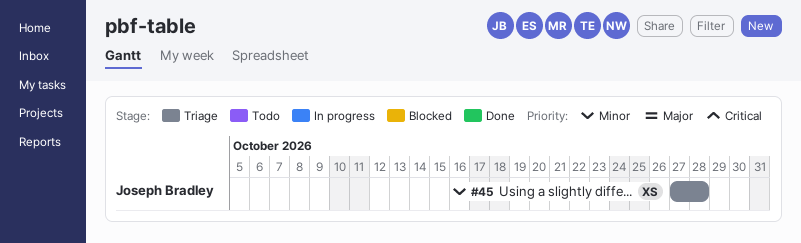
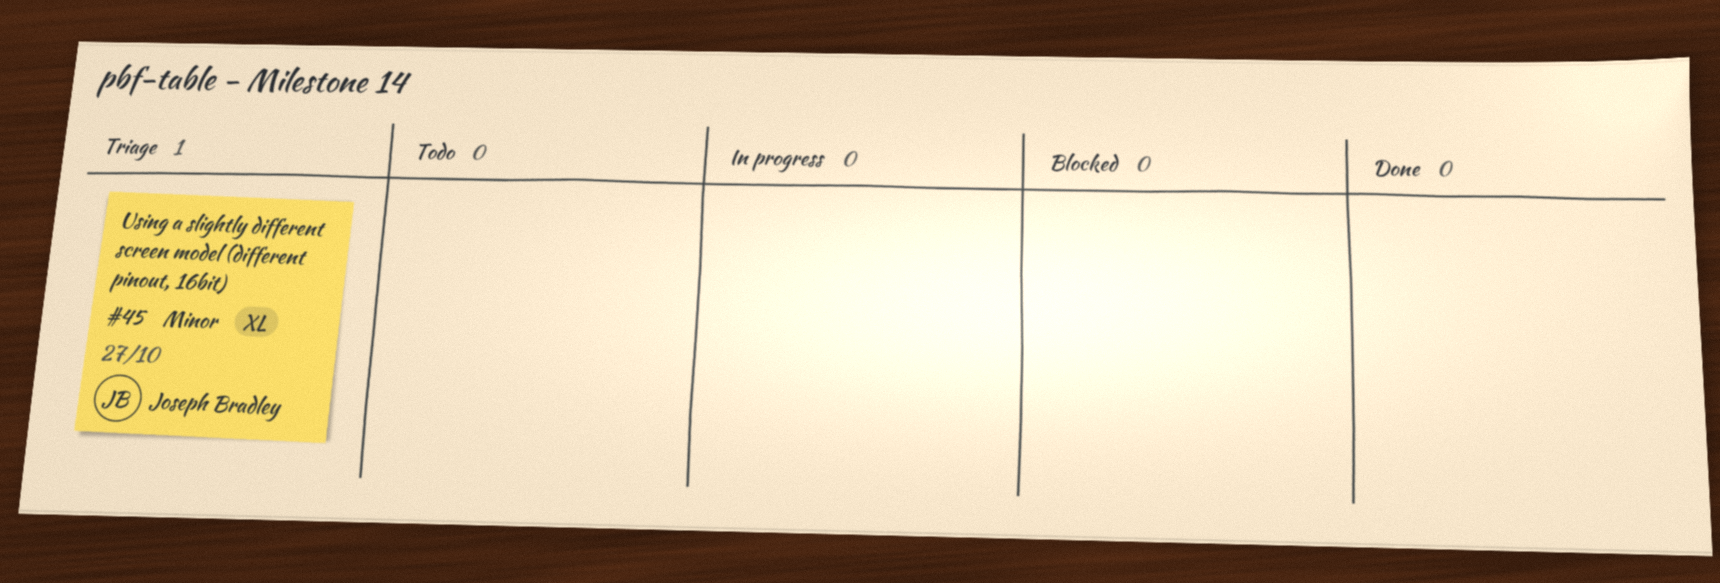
#45, estimate: XS -> XL
#45, due: Oct 28 -> Oct 27

